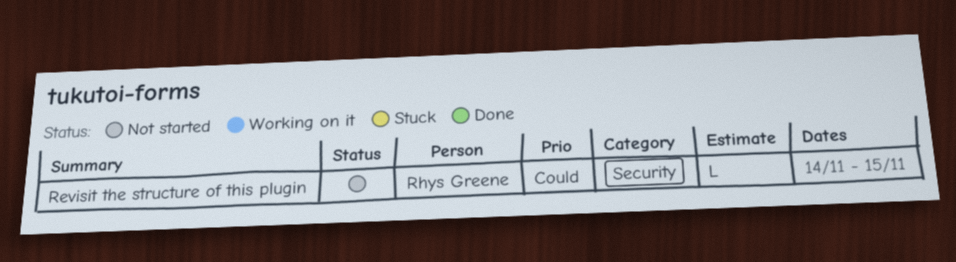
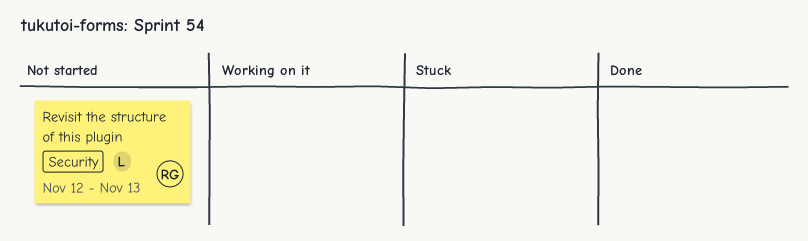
Revisit the structure of this plugin, start: Nov 14 -> Nov 12
Revisit the structure of this plugin, due: Nov 15 -> Nov 13

